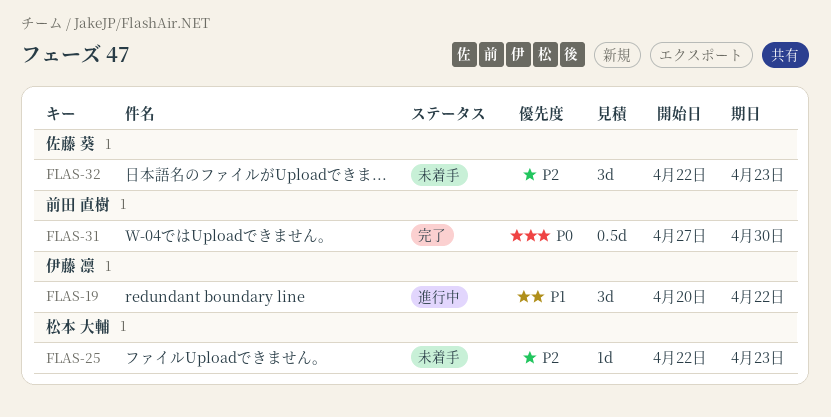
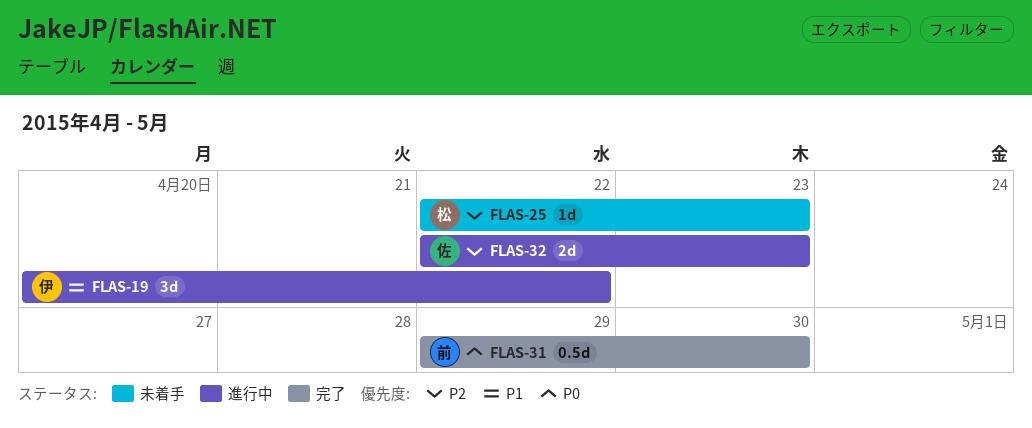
FLAS-31, start: Apr 27 -> Apr 29
FLAS-32, status: 未着手 -> 進行中
FLAS-32, estimate: 3d -> 2d

